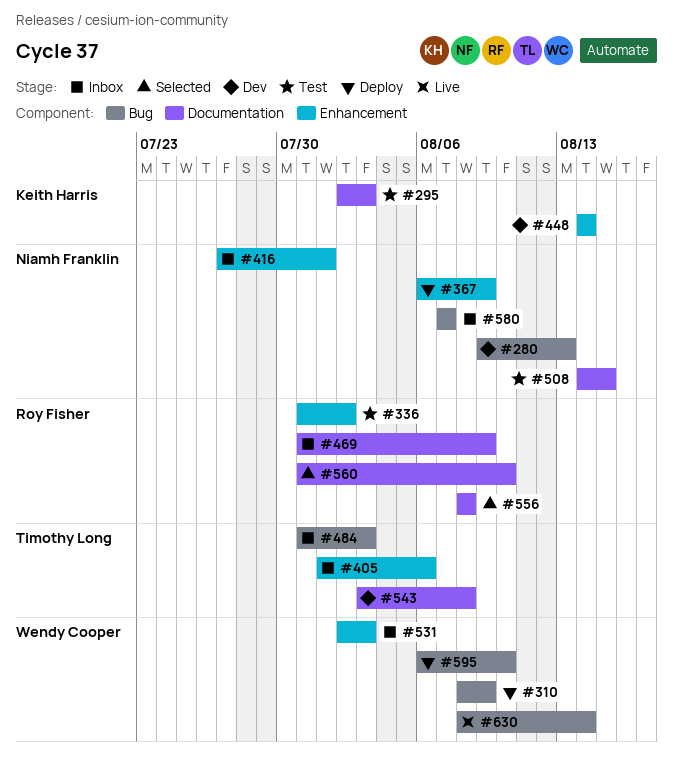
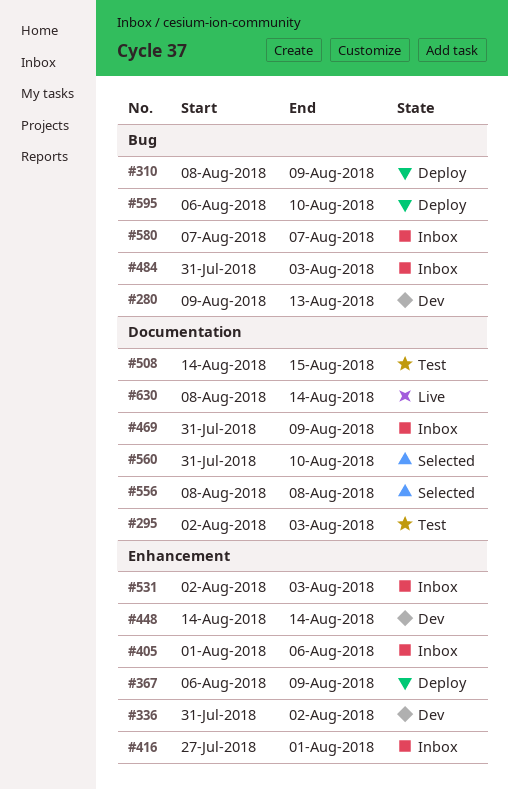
#336, status: Test -> Dev
#543: present -> none
#630, label: Bug -> Documentation

